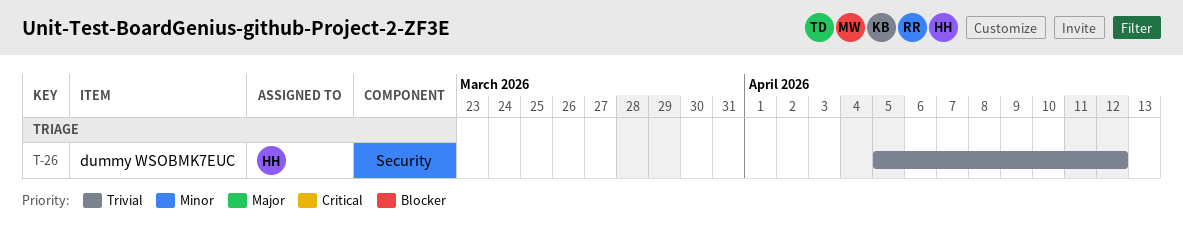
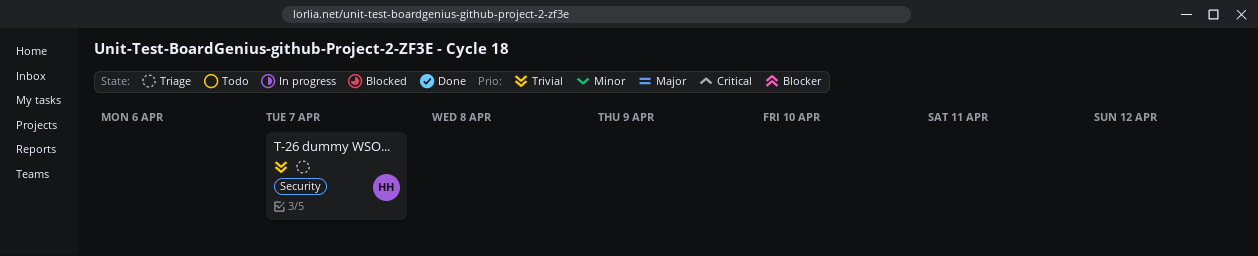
T-26, due: Apr 12 -> Apr 7

